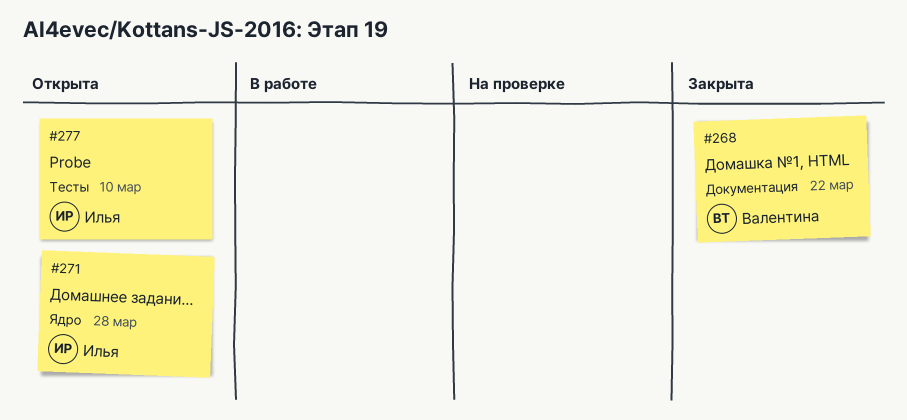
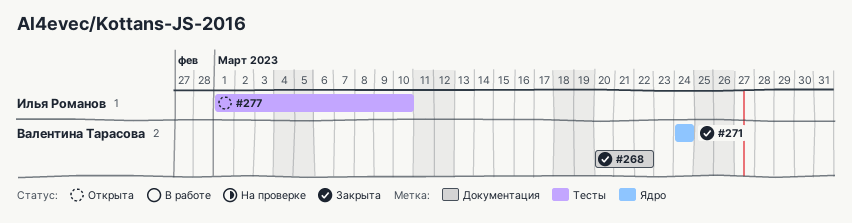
#271, status: Открыта -> Закрыта
#271, owner: Илья Романов -> Валентина Тарасова
#271, due: Mar 28 -> Mar 24

